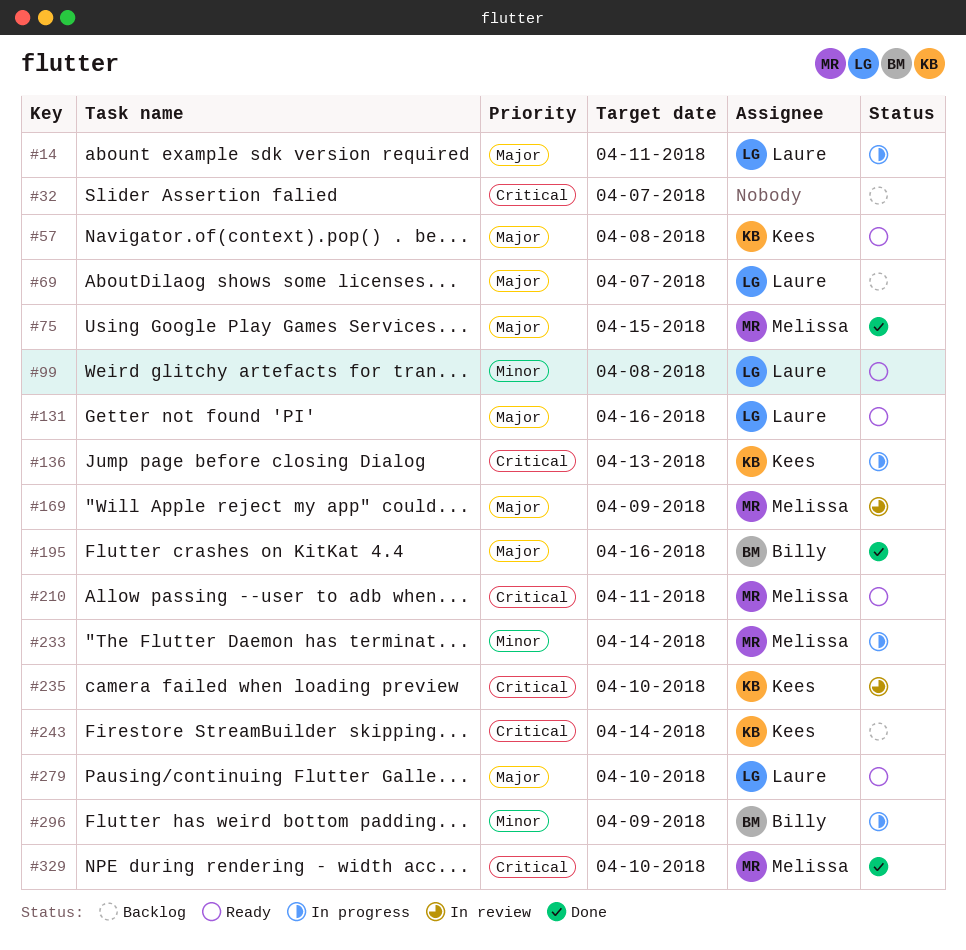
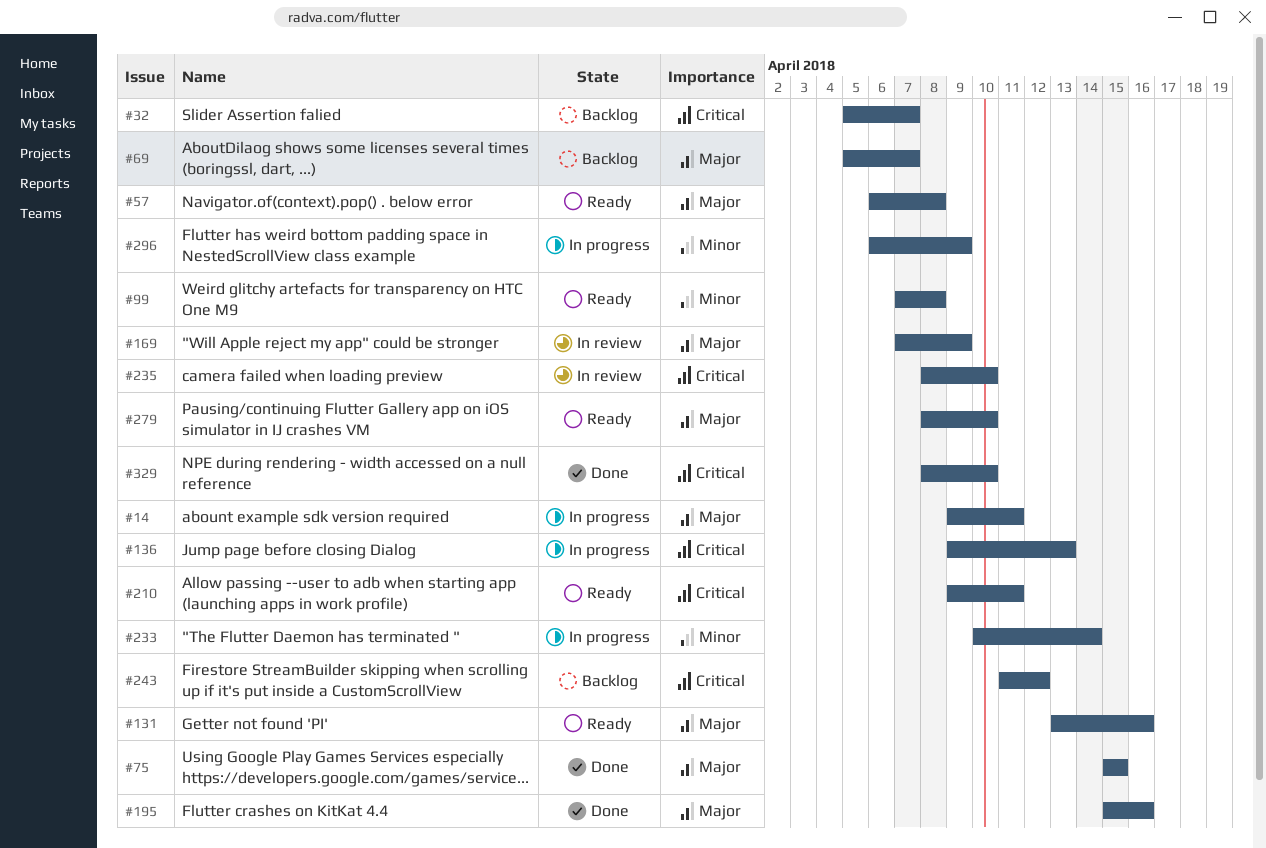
#243, due: Apr 14 -> Apr 12

